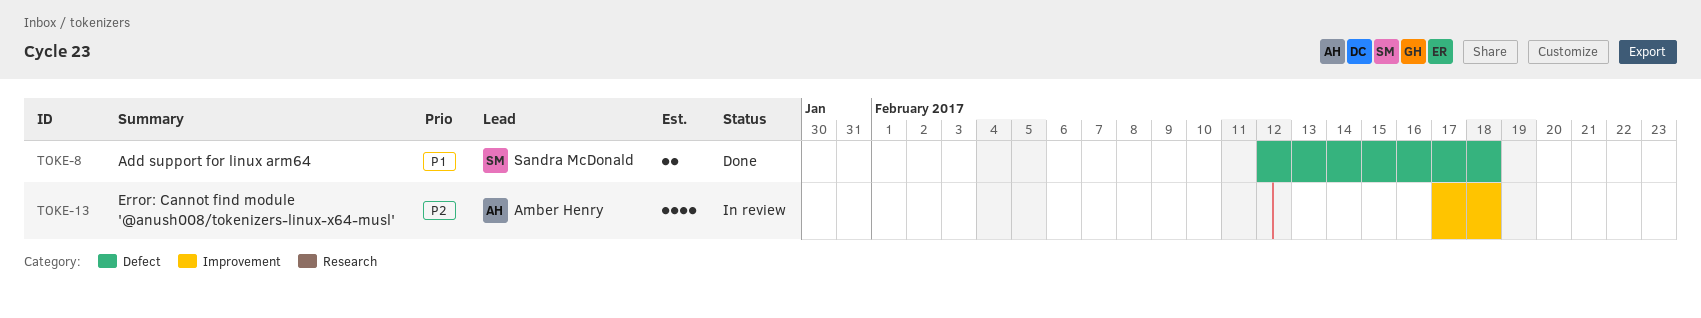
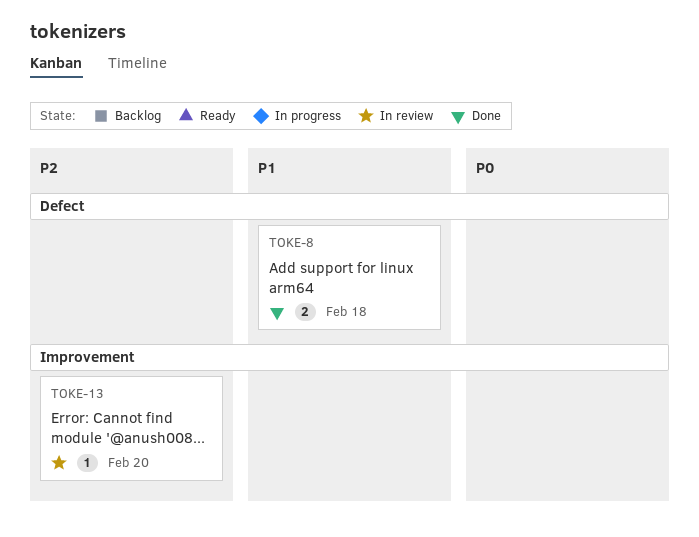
TOKE-13, estimate: 4 -> 1
TOKE-13, due: Feb 18 -> Feb 20

